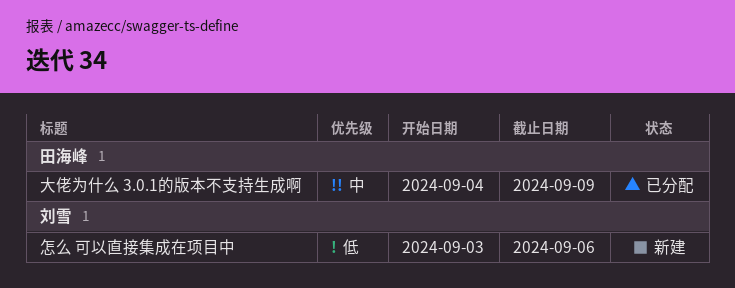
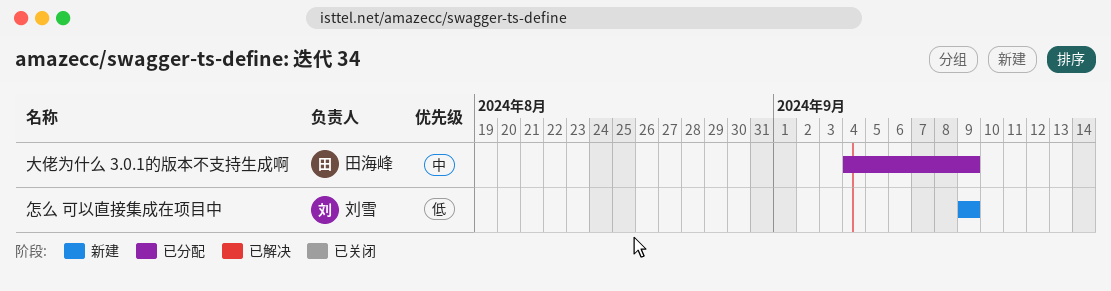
怎么 可以直接集成在项目中, start: Sep 3 -> Sep 9
怎么 可以直接集成在项目中, due: Sep 6 -> Sep 9

